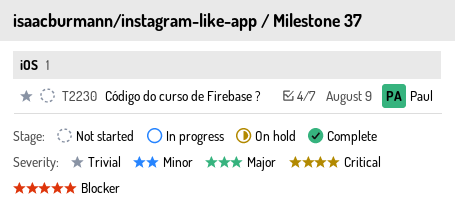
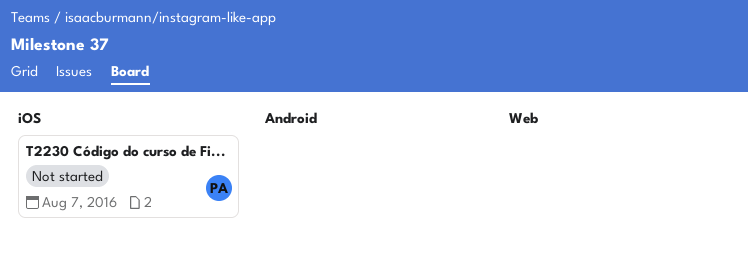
T2230, due: Aug 9 -> Aug 7

